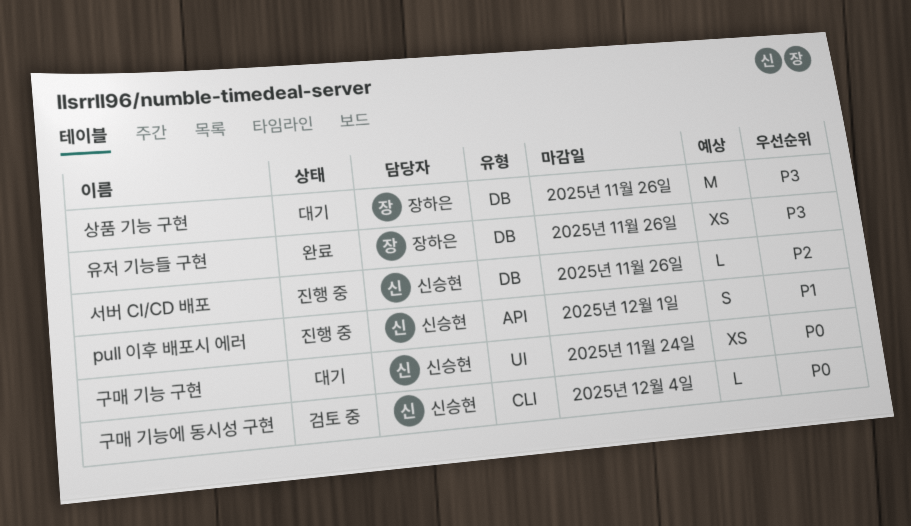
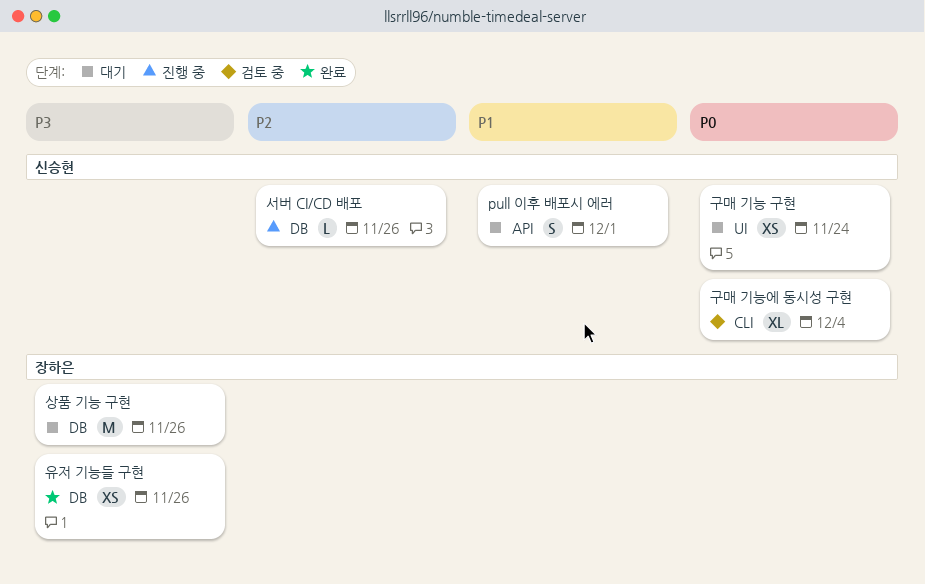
pull 이후 배포시 에러, status: 진행 중 -> 대기
구매 기능에 동시성 구현, estimate: L -> XL

